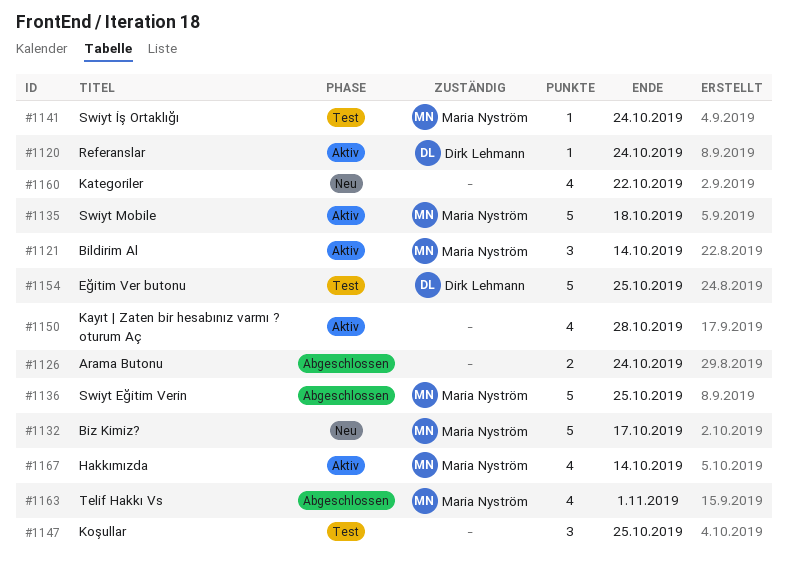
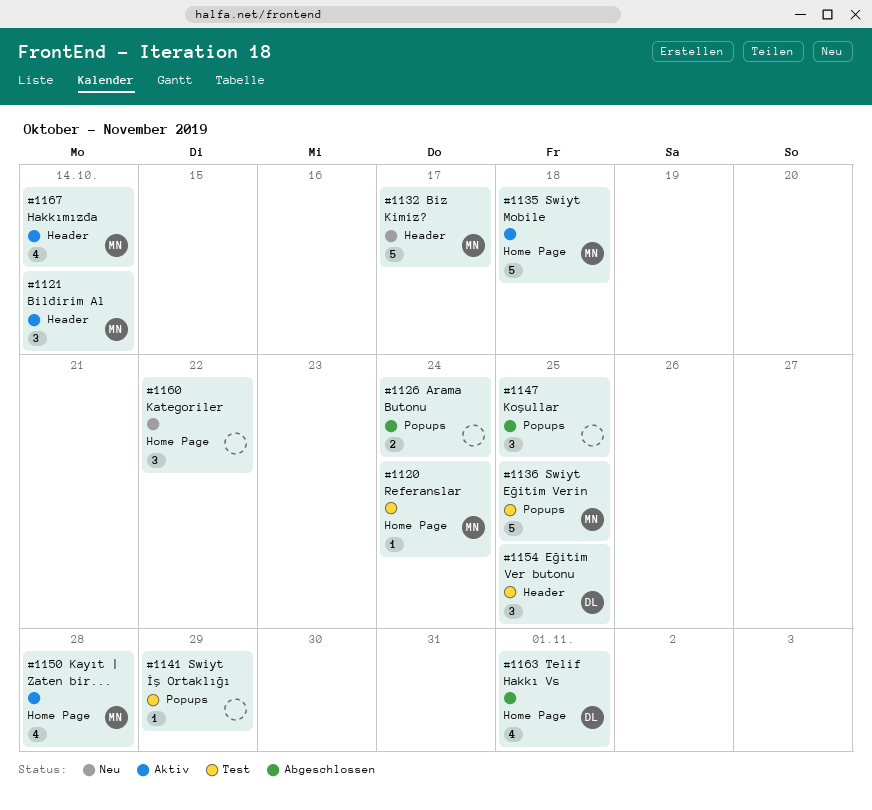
#1120, status: Aktiv -> Test
#1120, owner: Dirk Lehmann -> Maria Nyström
#1136, status: Abgeschlossen -> Test
#1141, owner: Maria Nyström -> none
#1141, due: Oct 24 -> Oct 29
#1147, status: Test -> Abgeschlossen
#1150, owner: none -> Maria Nyström
#1154, estimate: 5 -> 3
#1160, estimate: 4 -> 3
#1163, owner: Maria Nyström -> Dirk Lehmann

